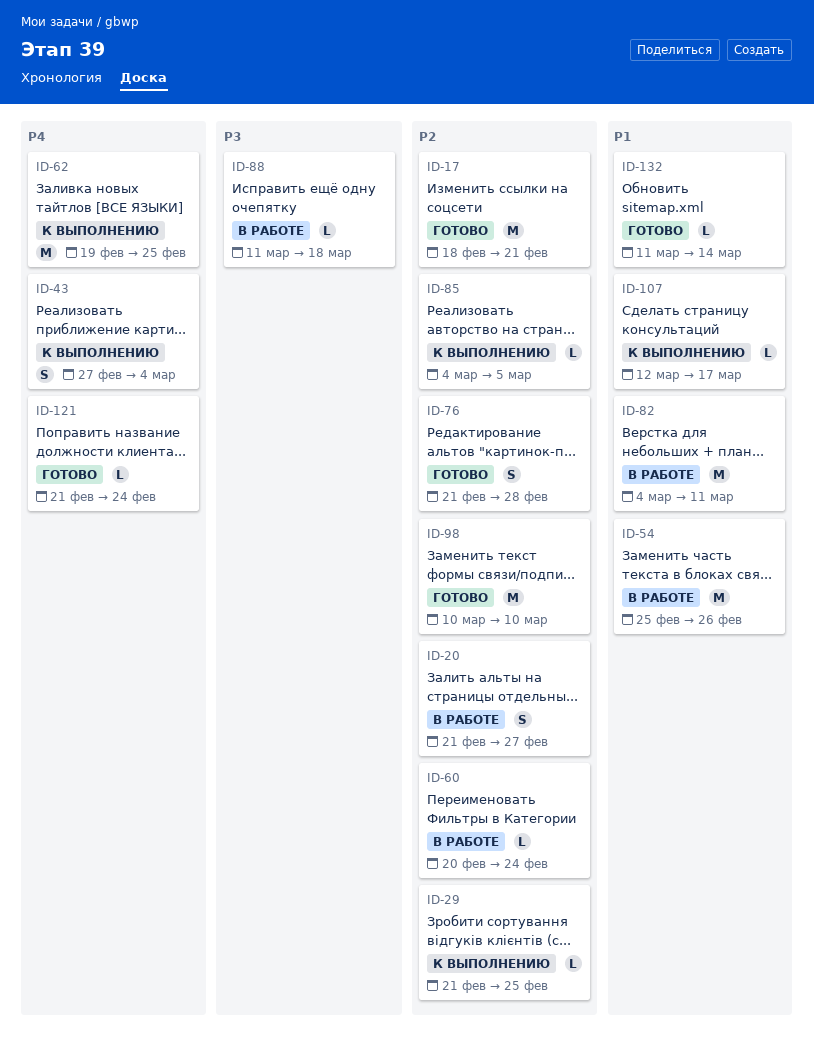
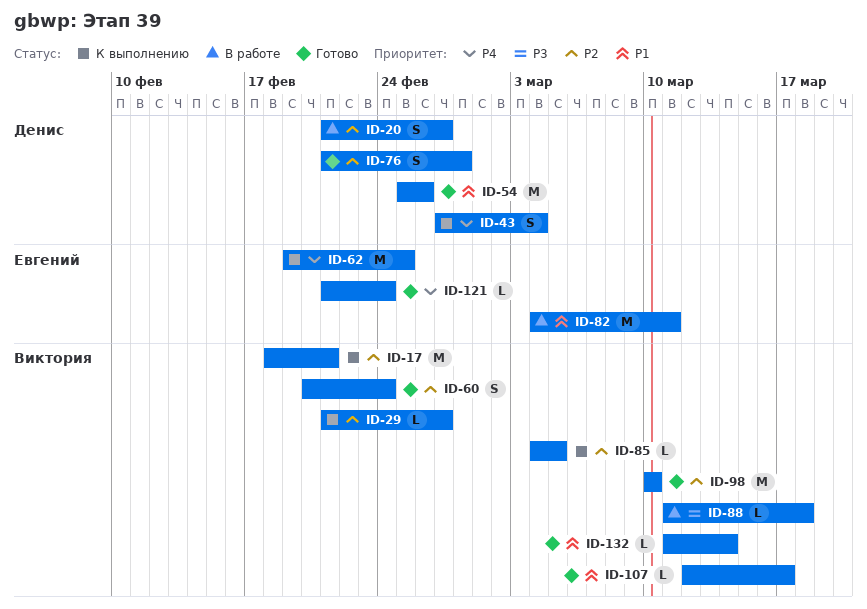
ID-17, status: Готово -> К выполнению
ID-29, due: Feb 25 -> Feb 27
ID-54, status: В работе -> Готово
ID-60, status: В работе -> Готово
ID-60, estimate: L -> S
ID-107, status: К выполнению -> Готово

